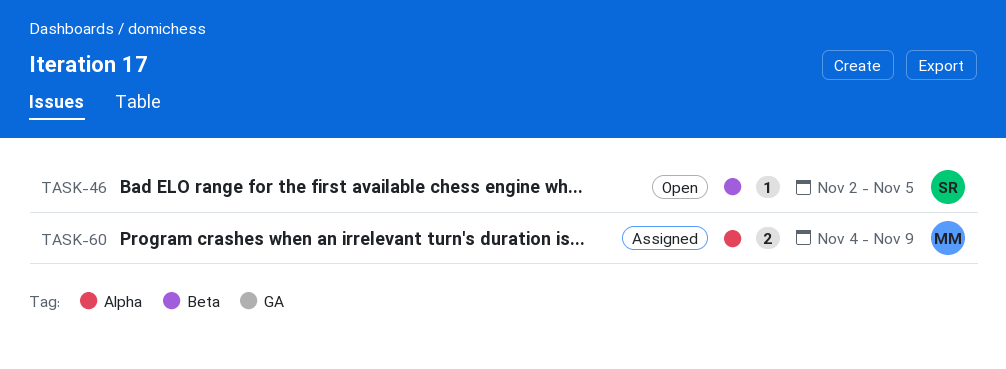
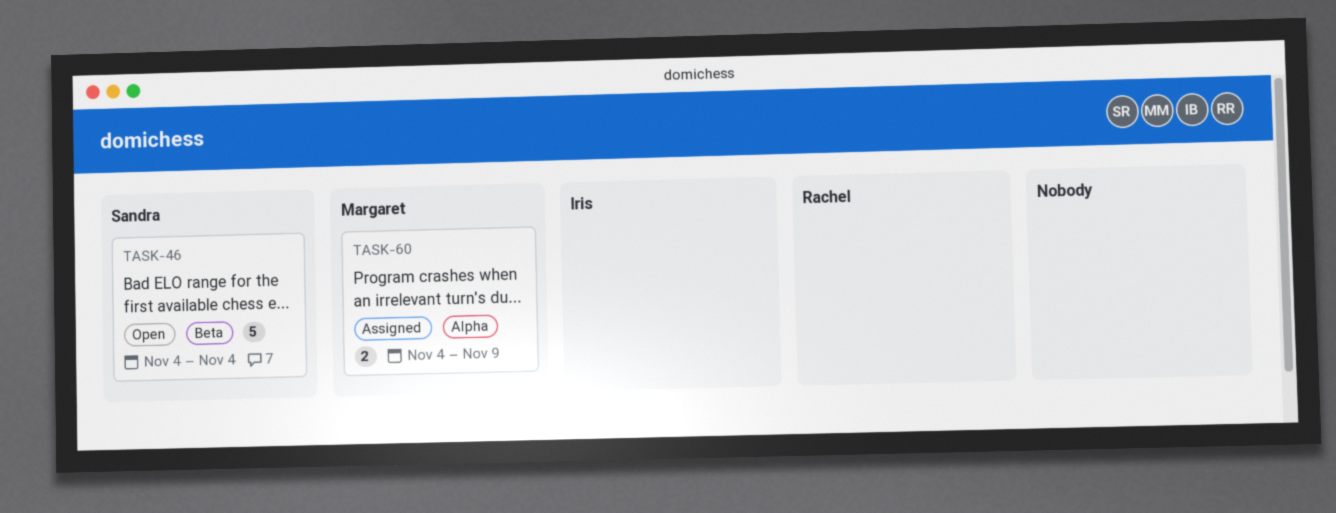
TASK-46, estimate: 1 -> 5
TASK-46, start: Nov 2 -> Nov 4
TASK-46, due: Nov 5 -> Nov 4

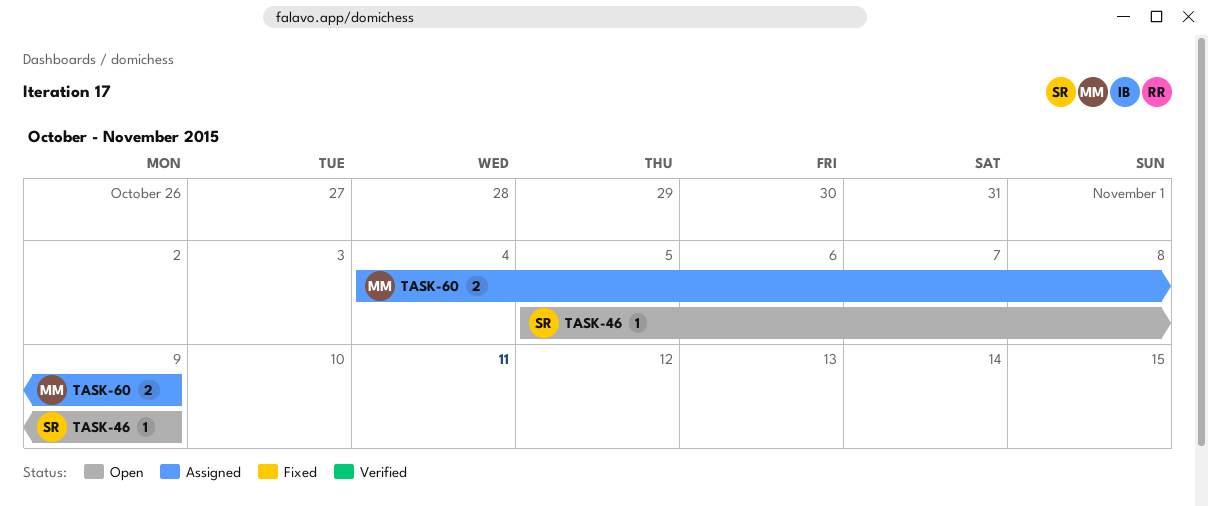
TASK-46, estimate: 5 -> 1
TASK-46, start: Nov 4 -> Nov 5
TASK-46, due: Nov 4 -> Nov 9

